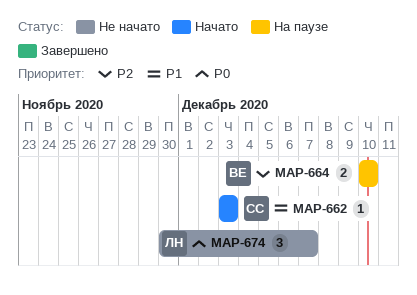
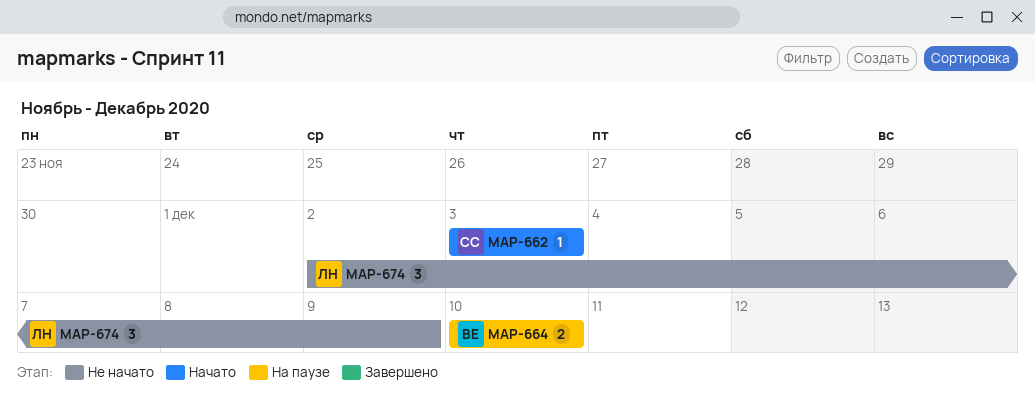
MAP-674, start: Nov 30 -> Dec 2
MAP-674, due: Dec 7 -> Dec 9

